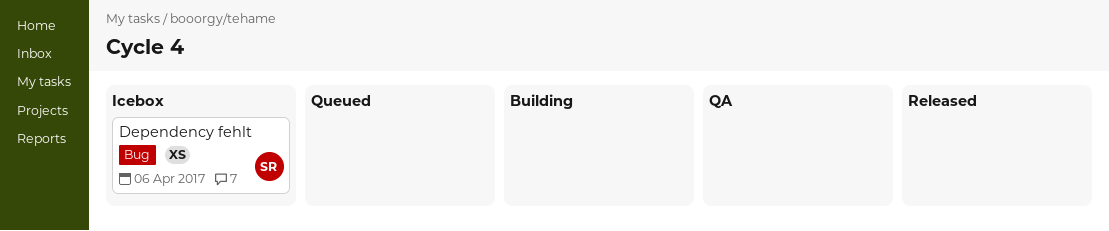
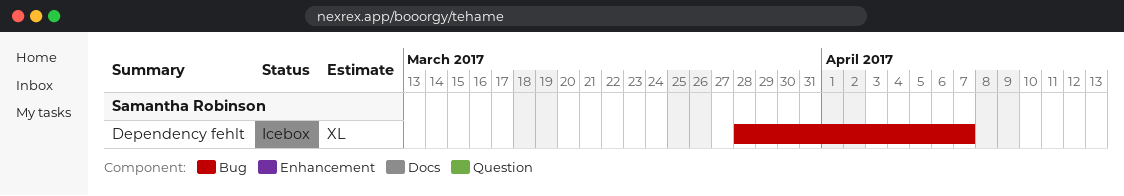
Dependency fehlt, estimate: XS -> XL
Dependency fehlt, due: Apr 6 -> Apr 7

